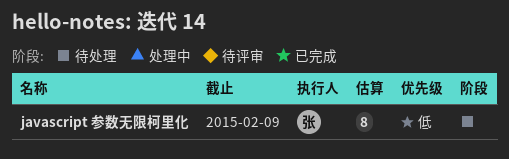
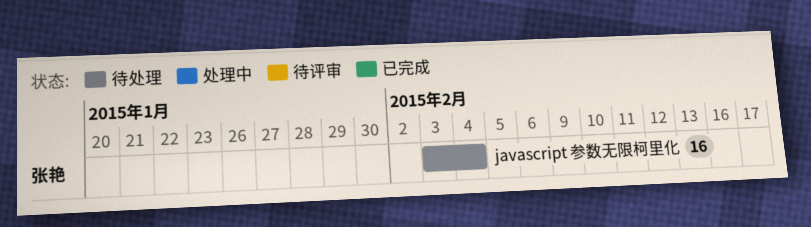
javascript 参数无限柯里化, estimate: 8 -> 16
javascript 参数无限柯里化, due: Feb 9 -> Feb 4

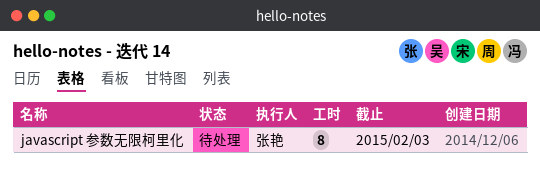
javascript 参数无限柯里化, estimate: 16 -> 8
javascript 参数无限柯里化, due: Feb 4 -> Feb 3

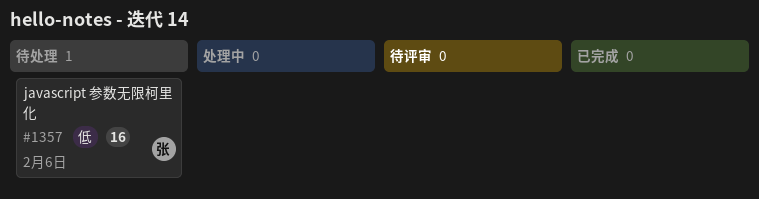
javascript 参数无限柯里化, estimate: 8 -> 16
javascript 参数无限柯里化, due: Feb 3 -> Feb 6

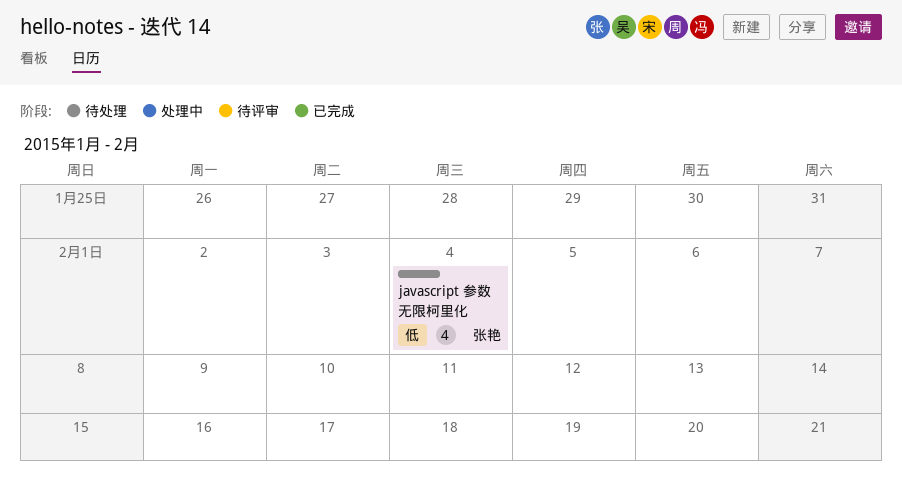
javascript 参数无限柯里化, estimate: 16 -> 4
javascript 参数无限柯里化, due: Feb 6 -> Feb 4

